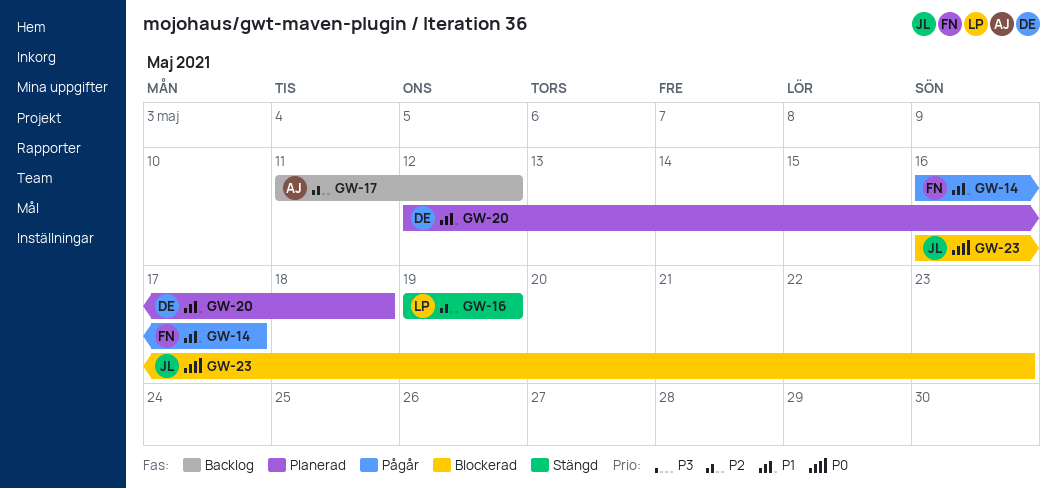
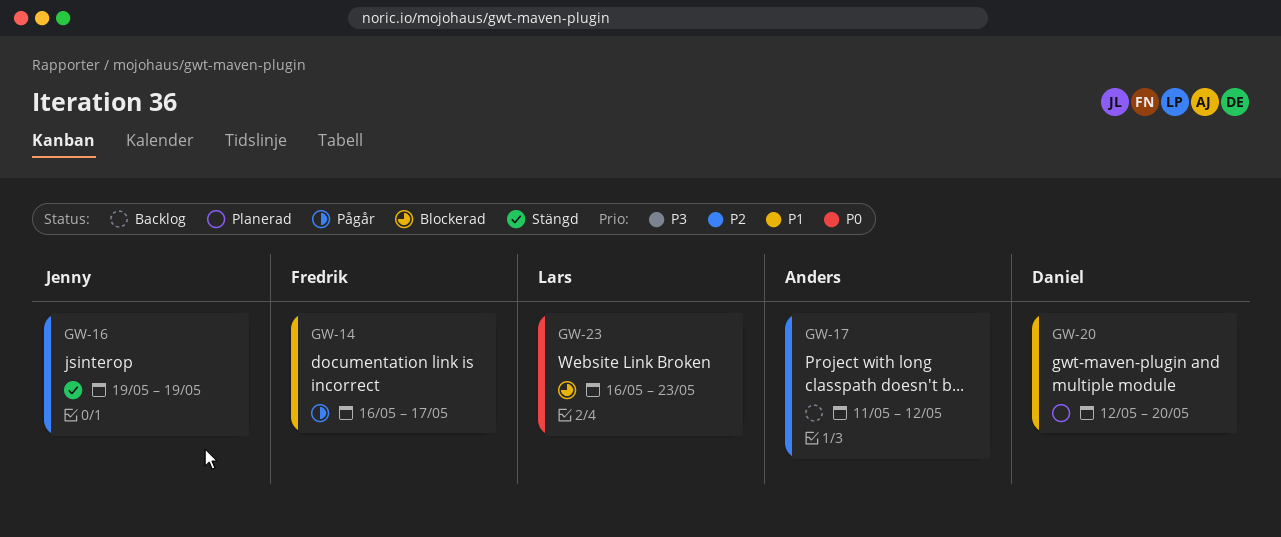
GW-16, owner: Lars -> Jenny
GW-20, due: May 18 -> May 20
GW-23, owner: Jenny -> Lars

